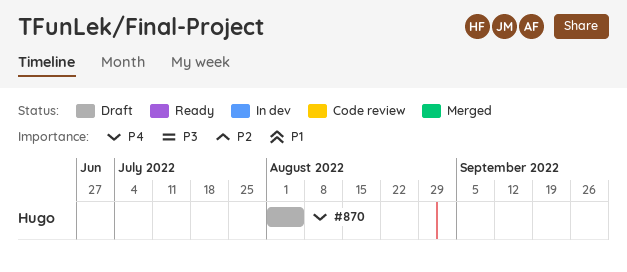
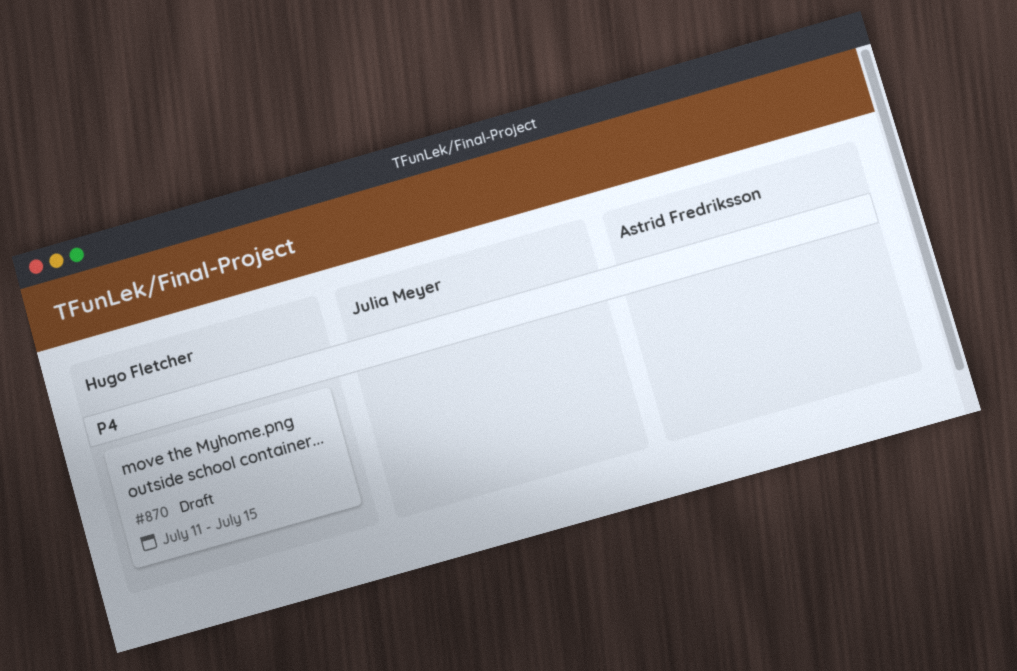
#870, start: Aug 1 -> Jul 11
#870, due: Aug 5 -> Jul 15

